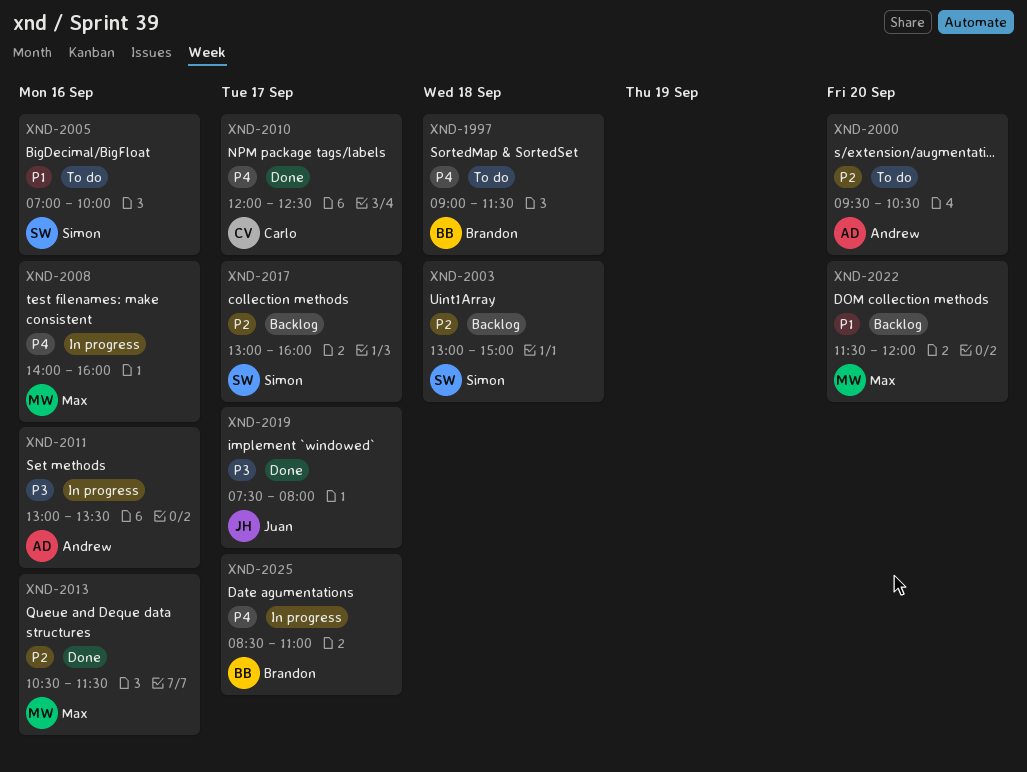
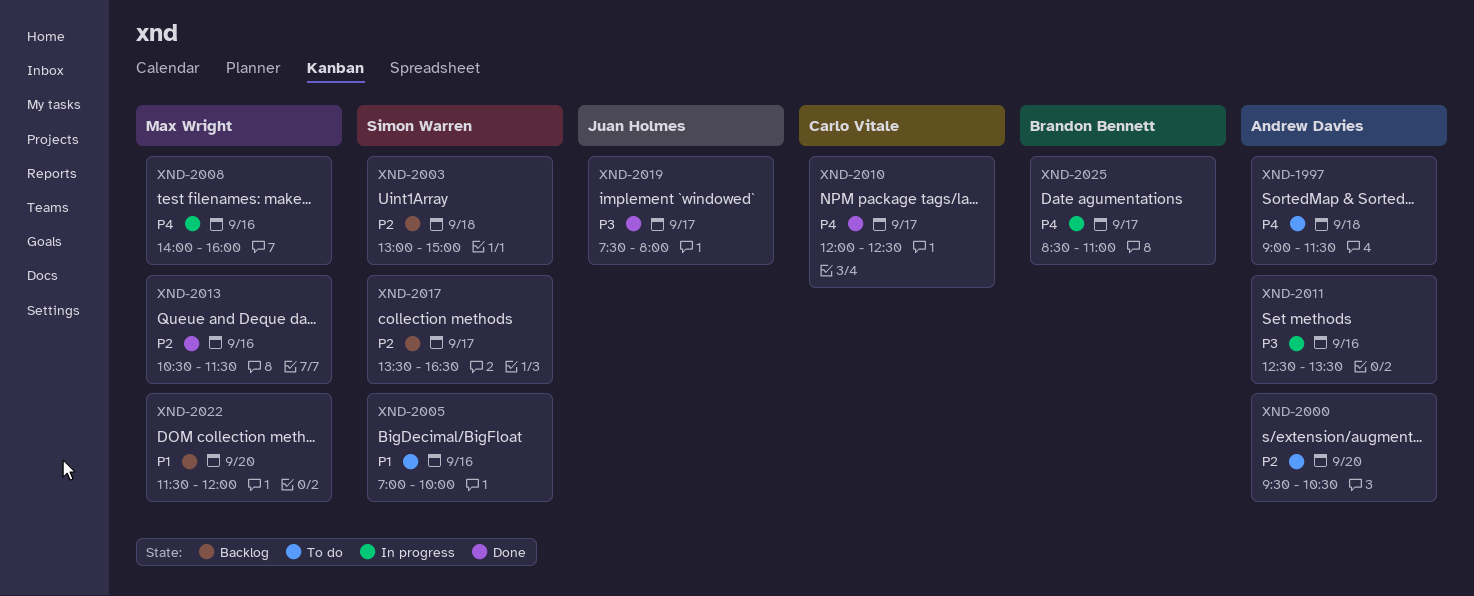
XND-1997, owner: Brandon Bennett -> Andrew Davies
XND-2011, begins: 13:00 -> 12:30
XND-2017, begins: 13:00 -> 13:30
XND-2017, ends: 16:00 -> 16:30

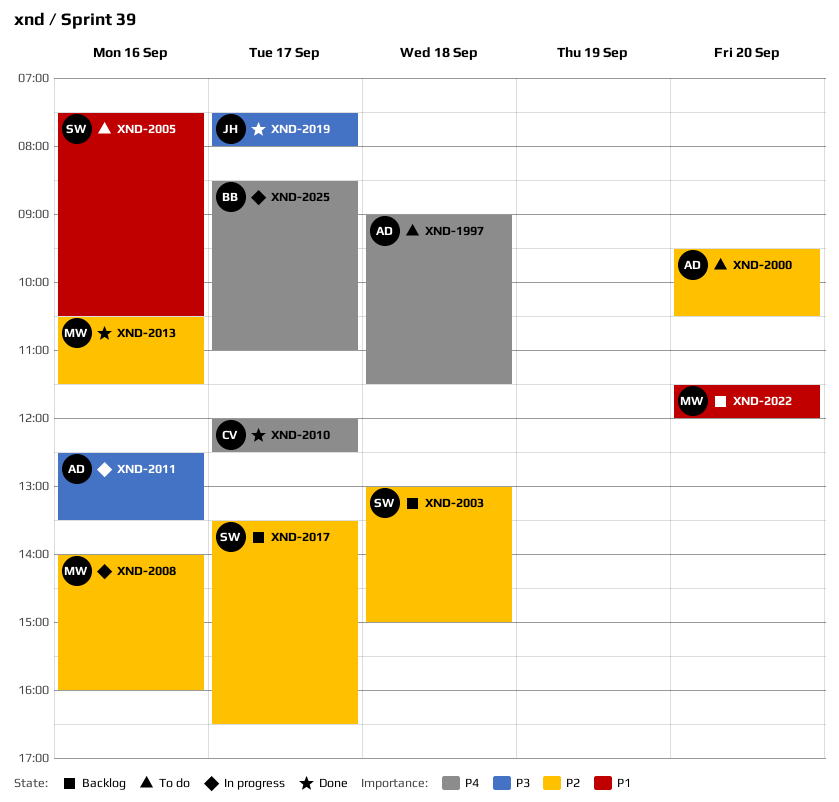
XND-2005, begins: 07:00 -> 07:30
XND-2005, ends: 10:00 -> 10:30
XND-2008, priority: P4 -> P2

